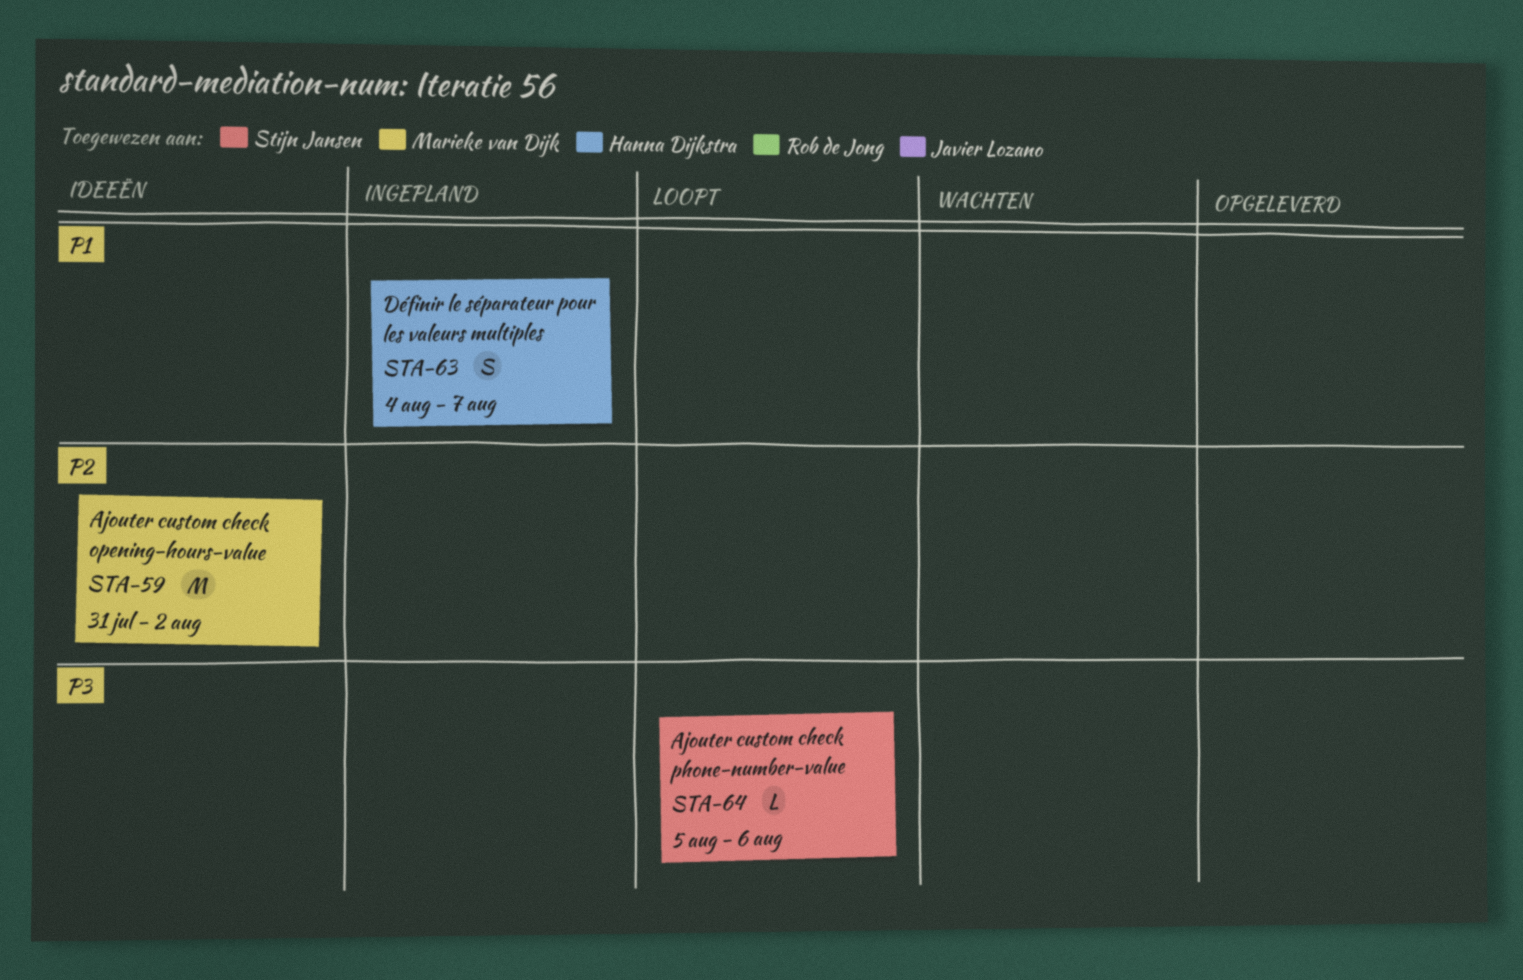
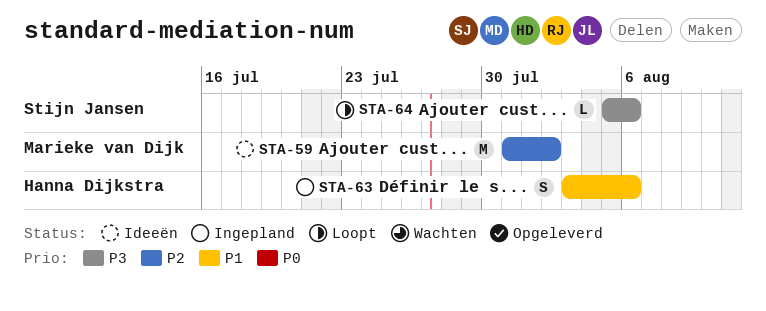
STA-63, start: Aug 4 -> Aug 3
STA-63, due: Aug 7 -> Aug 6

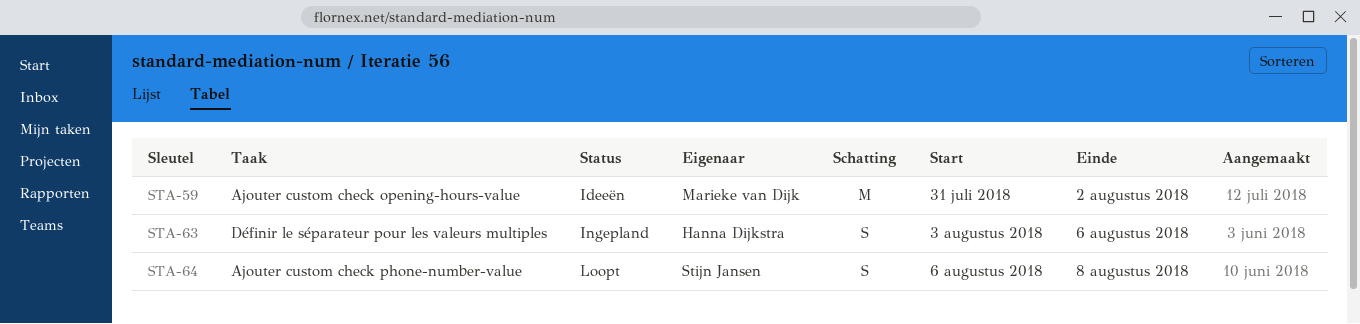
STA-64, estimate: L -> S
STA-64, start: Aug 5 -> Aug 6
STA-64, due: Aug 6 -> Aug 8

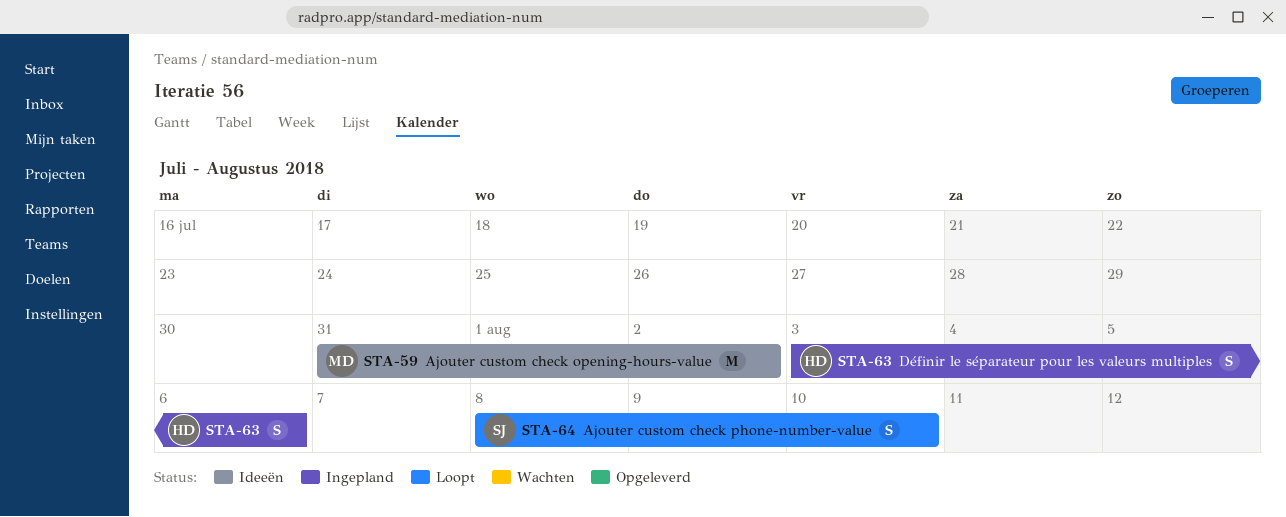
STA-64, start: Aug 6 -> Aug 8
STA-64, due: Aug 8 -> Aug 10

